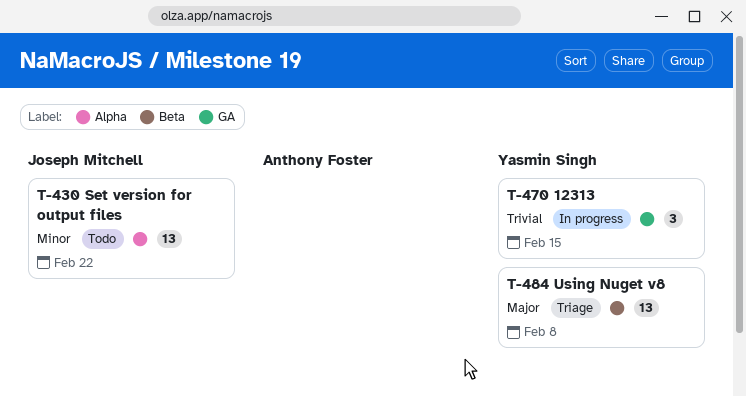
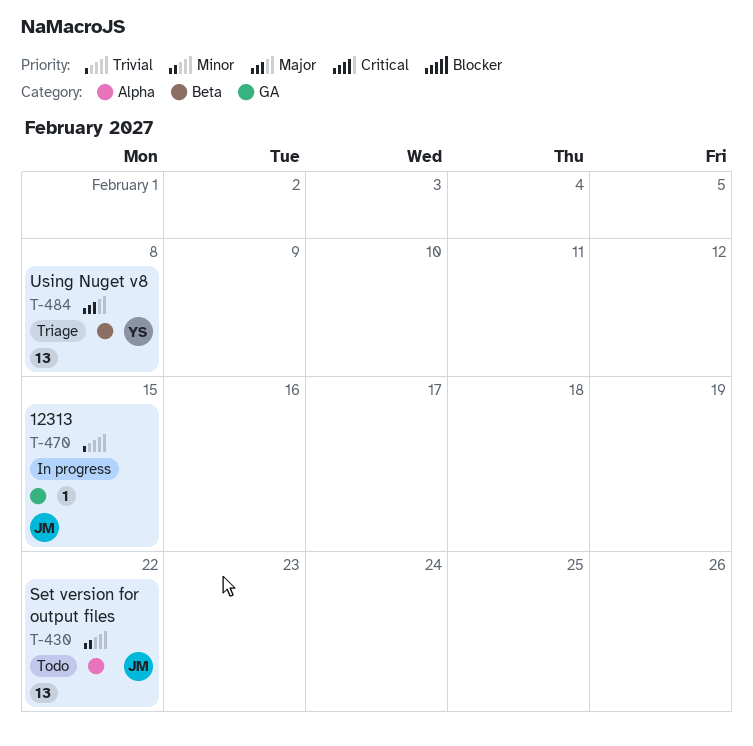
T-470, owner: Yasmin Singh -> Joseph Mitchell
T-470, estimate: 3 -> 1

